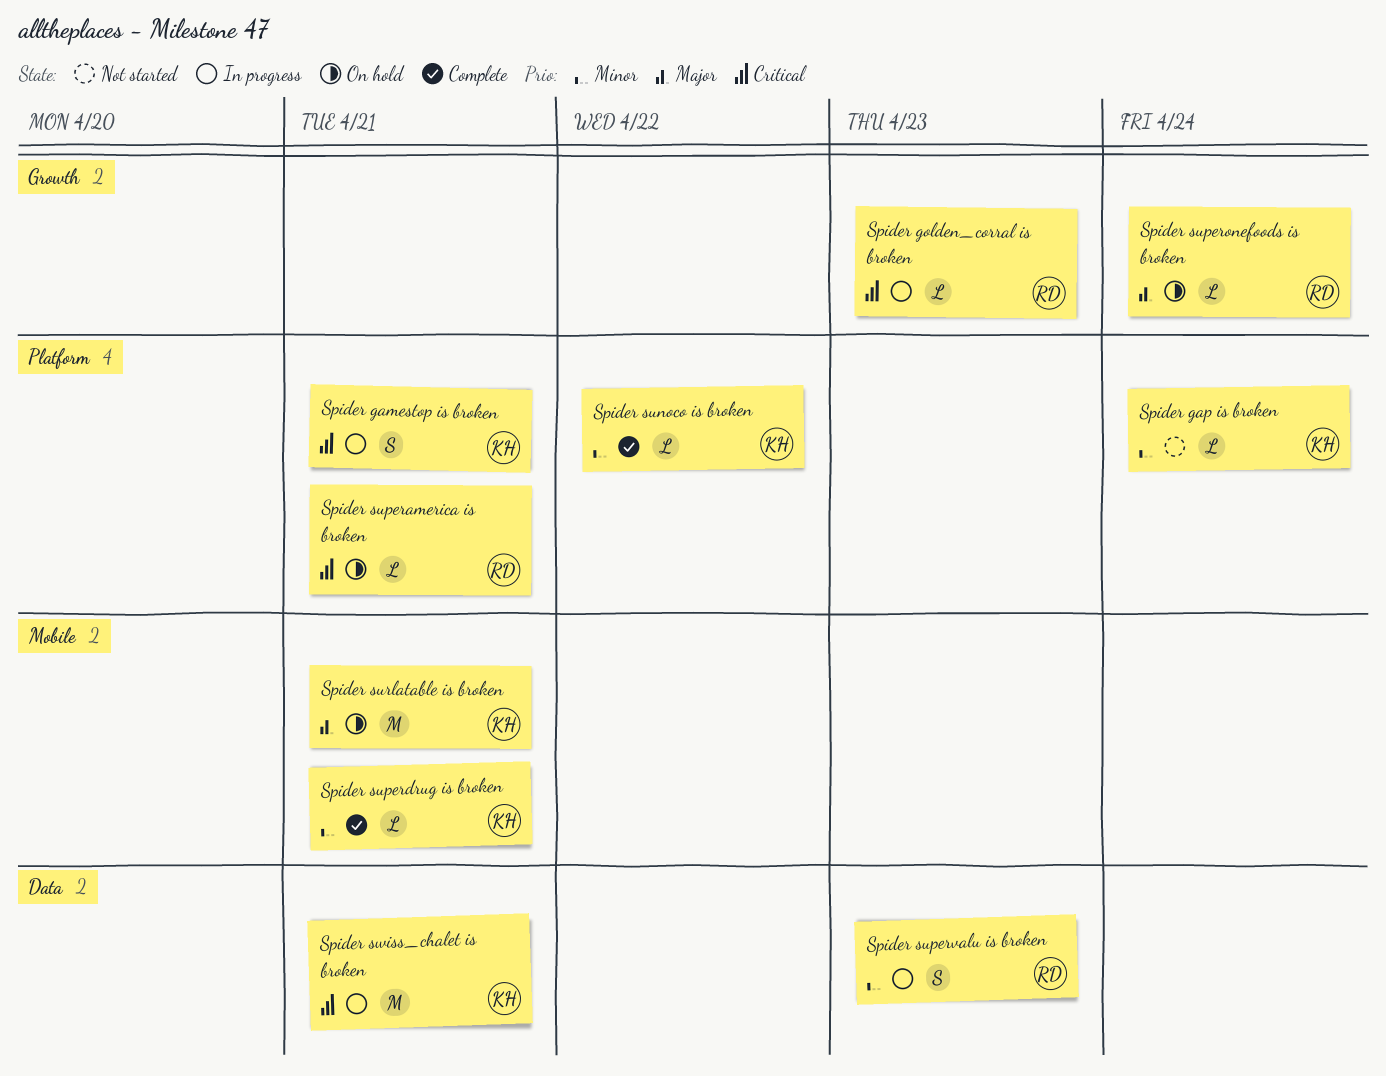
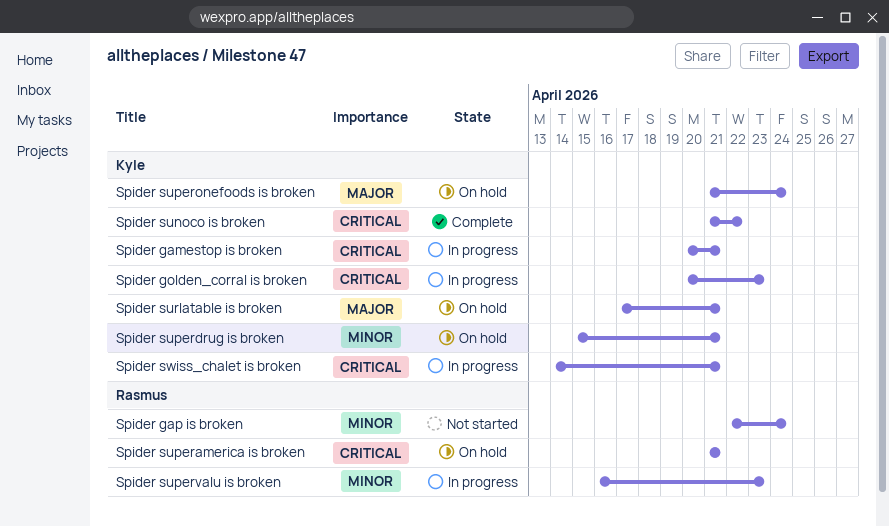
Spider gap is broken, owner: Kyle -> Rasmus
Spider golden_corral is broken, owner: Rasmus -> Kyle
Spider sunoco is broken, priority: Minor -> Critical
Spider superdrug is broken, status: Complete -> On hold
Spider superonefoods is broken, owner: Rasmus -> Kyle

